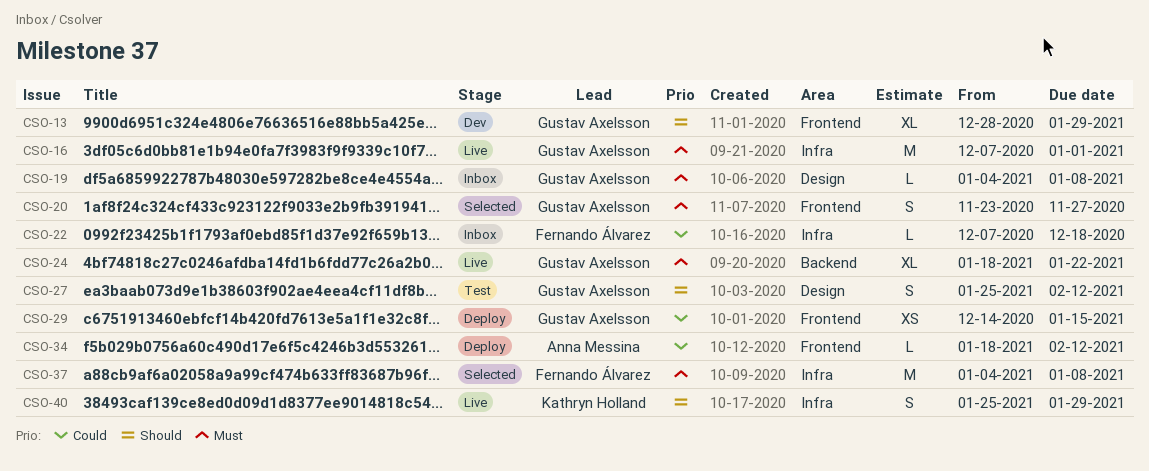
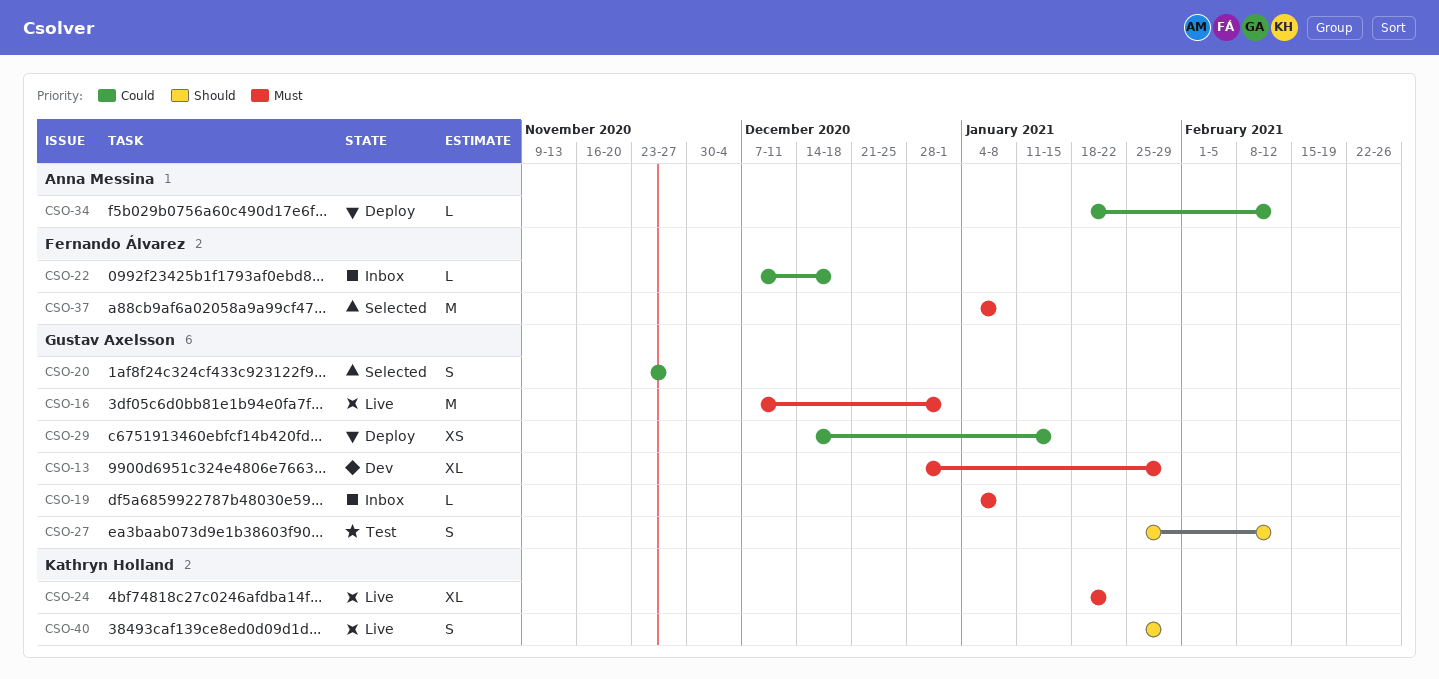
CSO-13, priority: Should -> Must
CSO-20, priority: Must -> Could
CSO-24, owner: Gustav Axelsson -> Kathryn Holland

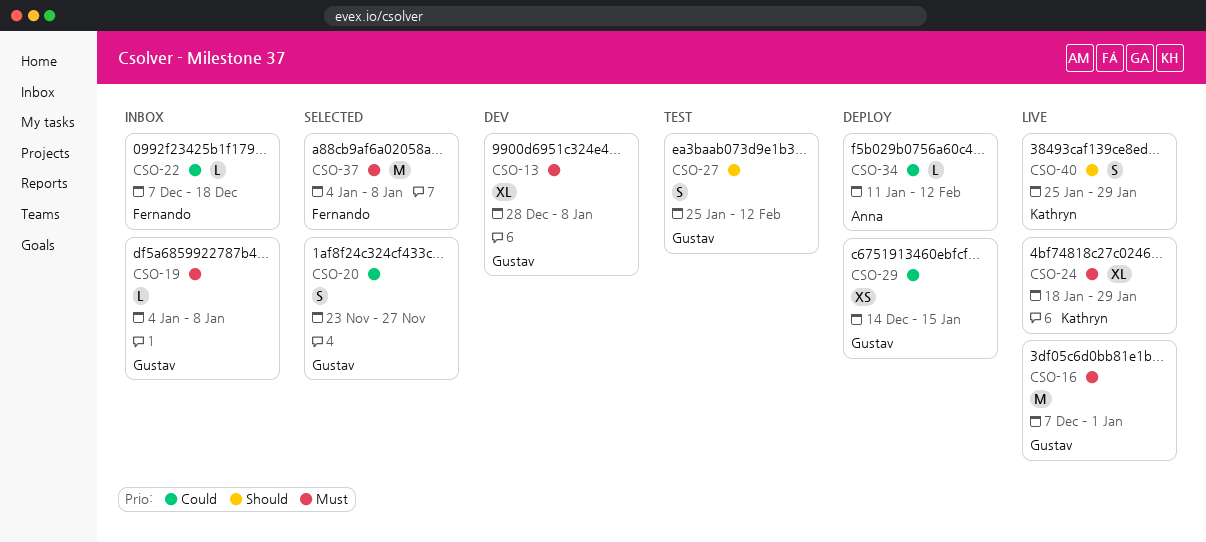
CSO-13, due: Jan 29 -> Jan 8
CSO-24, due: Jan 22 -> Jan 29
CSO-34, start: Jan 18 -> Jan 11

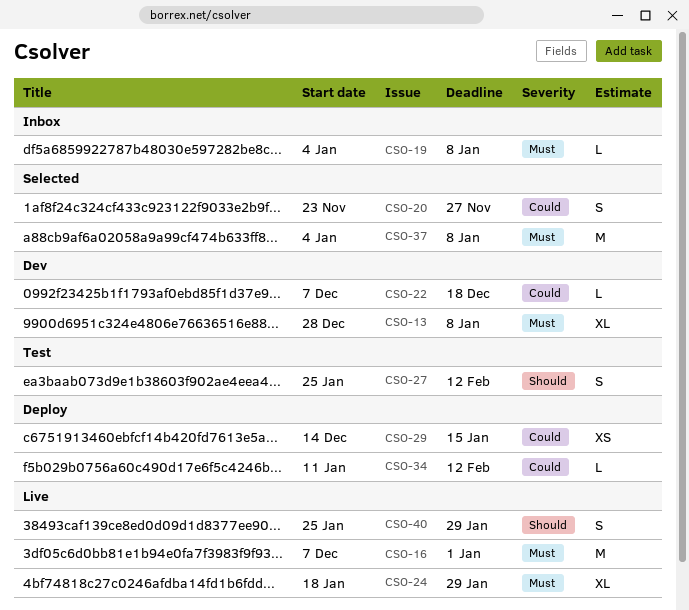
CSO-22, status: Inbox -> Dev

